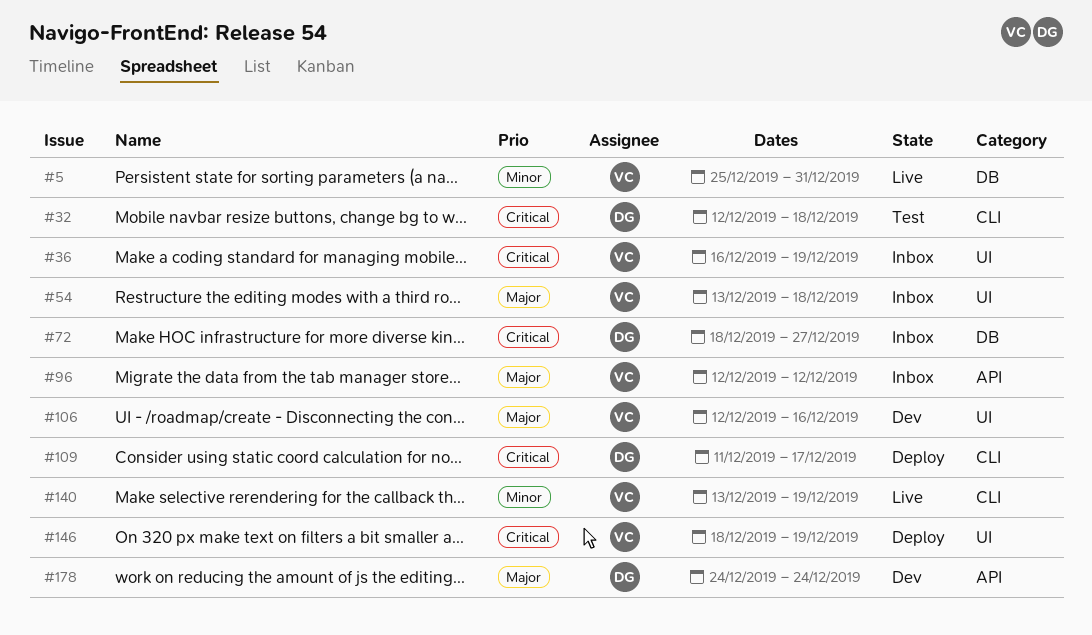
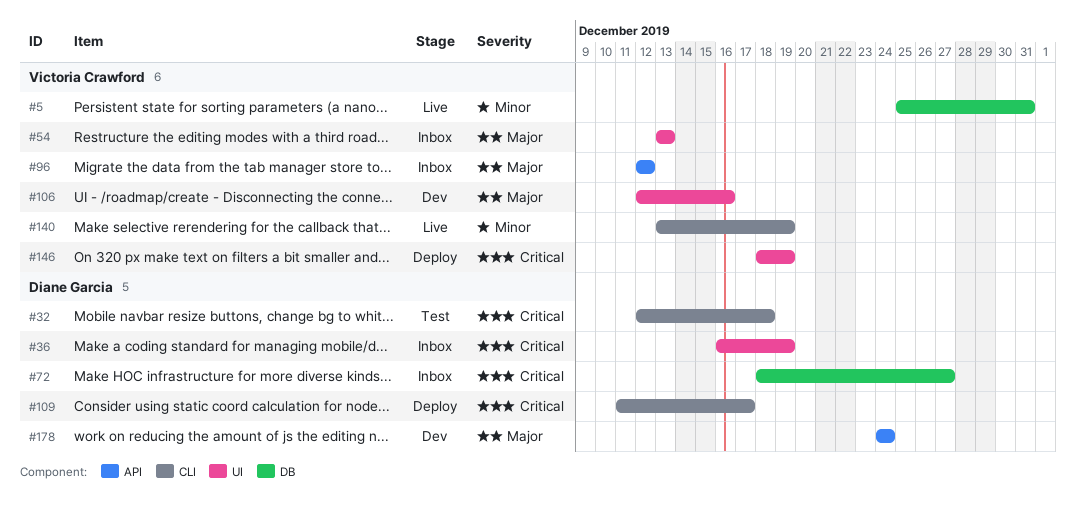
#36, owner: Victoria Crawford -> Diane Garcia
#54, due: Dec 18 -> Dec 13

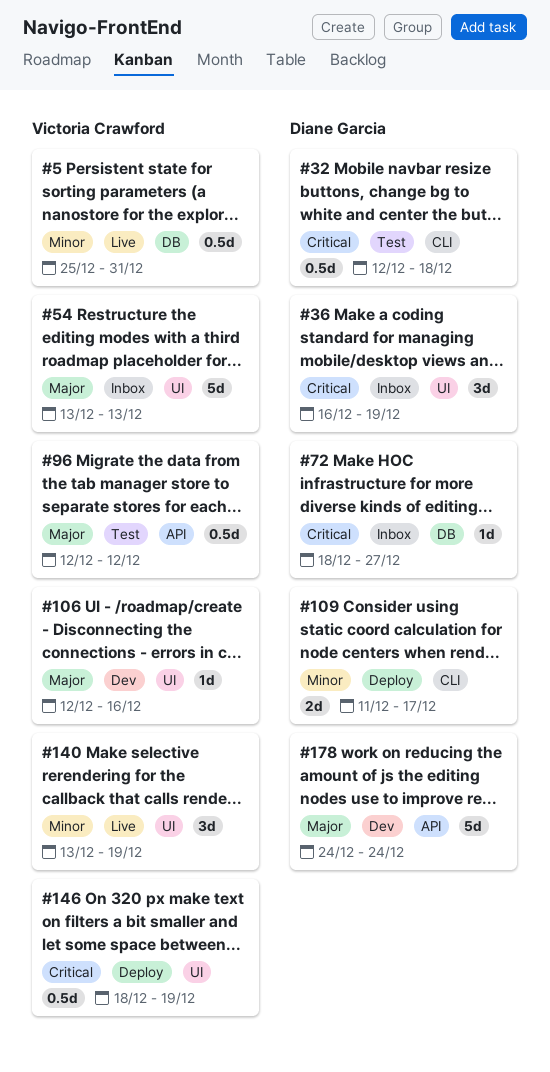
#96, status: Inbox -> Test
#109, priority: Critical -> Minor
#140, label: CLI -> UI

